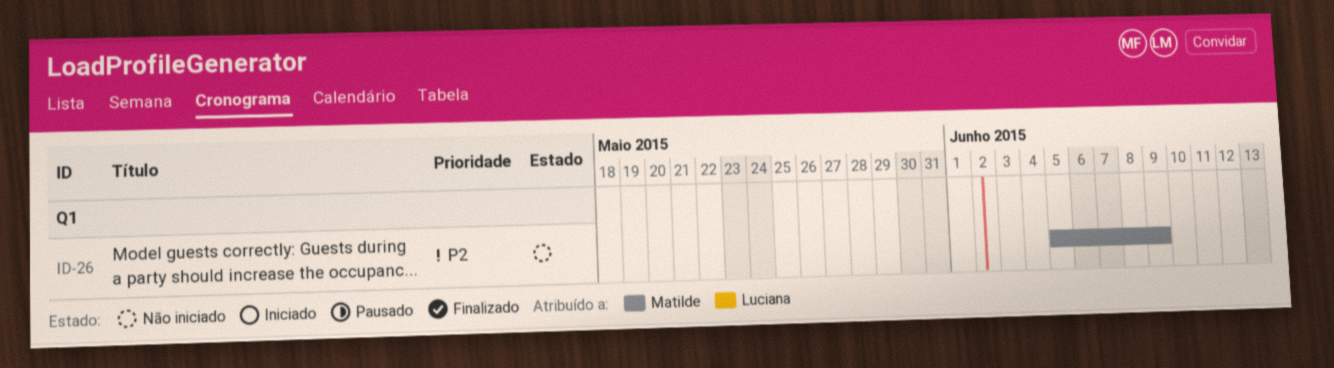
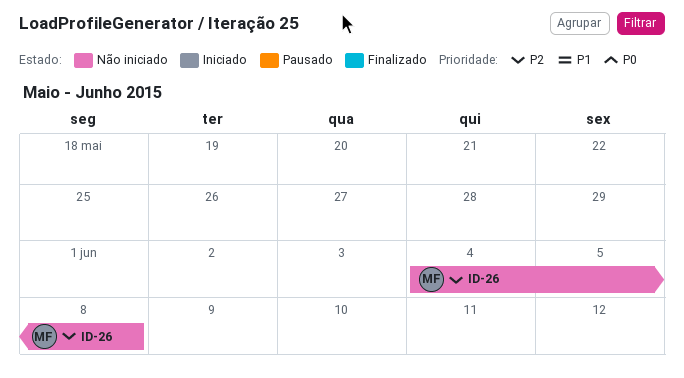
ID-26, start: Jun 5 -> Jun 4
ID-26, due: Jun 9 -> Jun 8

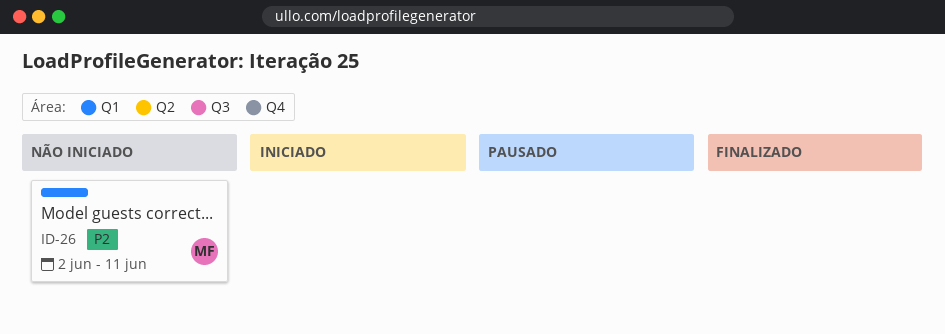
ID-26, start: Jun 4 -> Jun 2
ID-26, due: Jun 8 -> Jun 11

